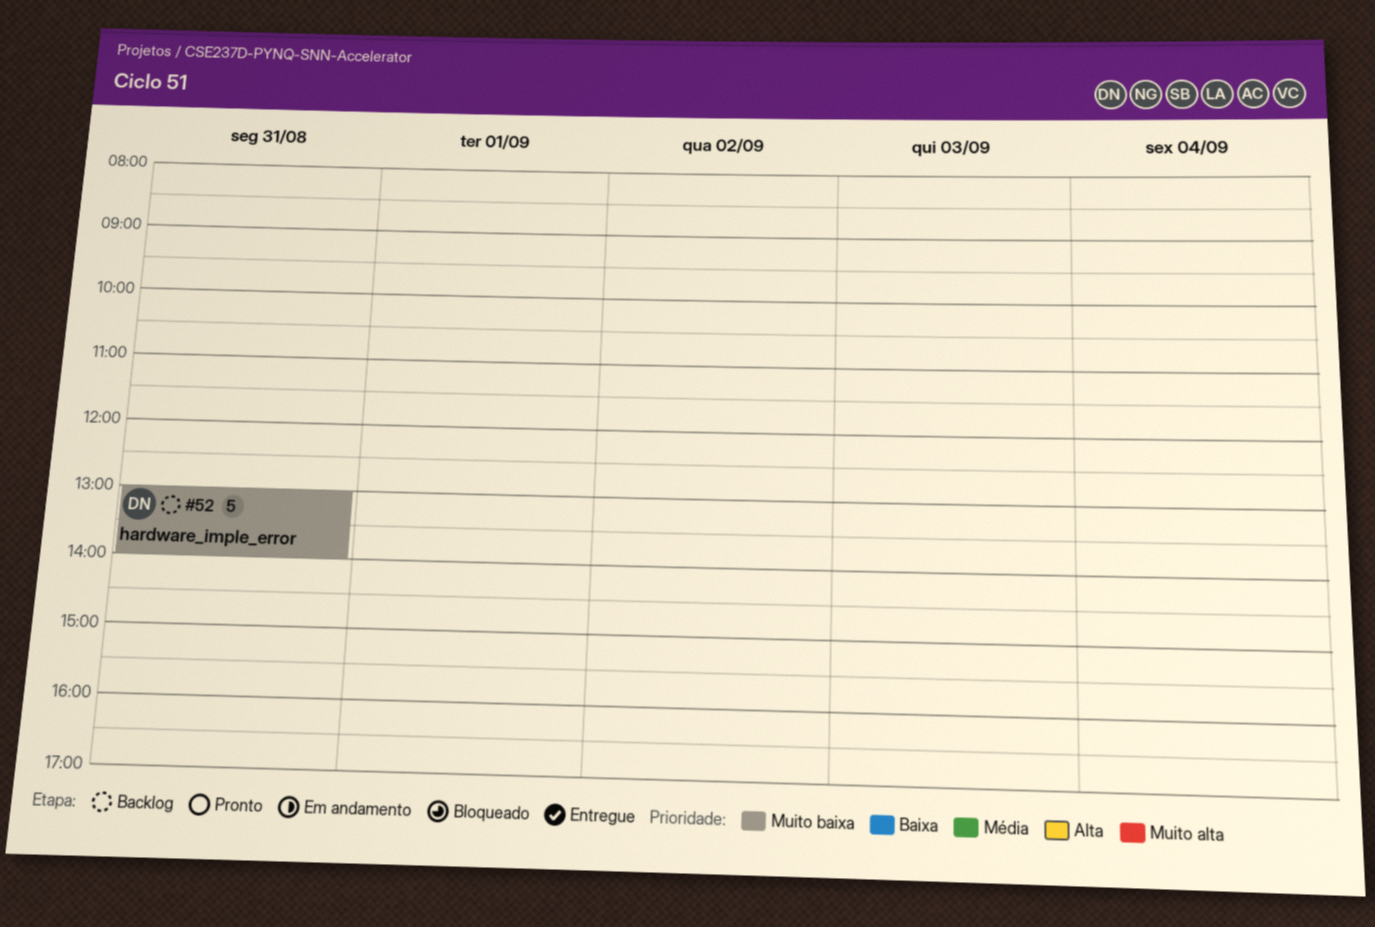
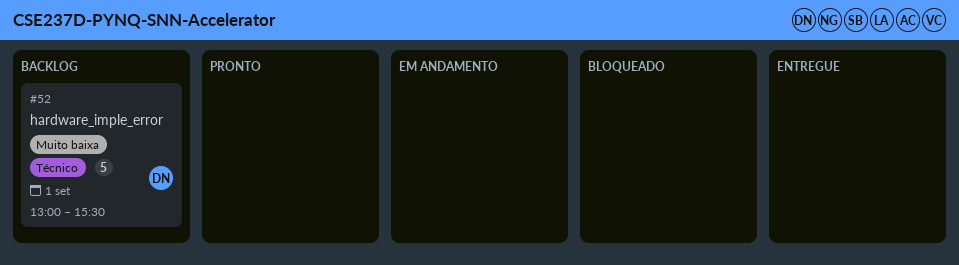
#52, day: Aug 31 -> Sep 1
#52, ends: 14:00 -> 15:30

